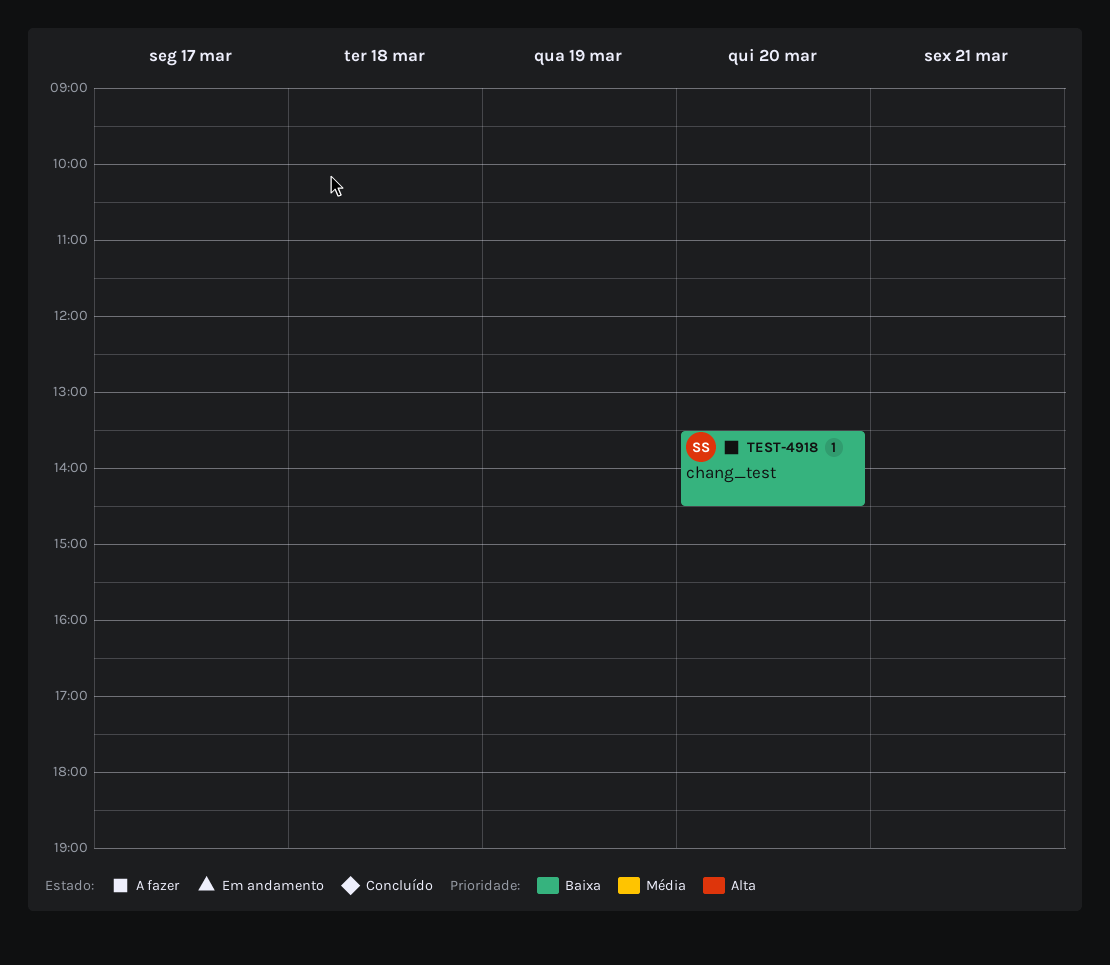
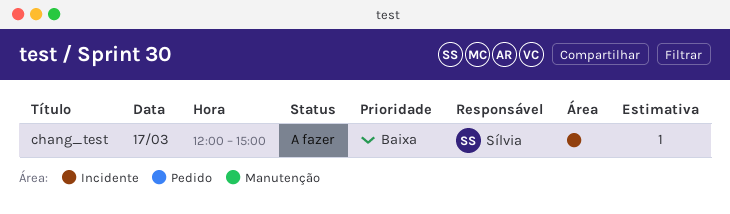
chang_test, day: Mar 20 -> Mar 17
chang_test, begins: 13:30 -> 12:00
chang_test, ends: 14:30 -> 15:00

